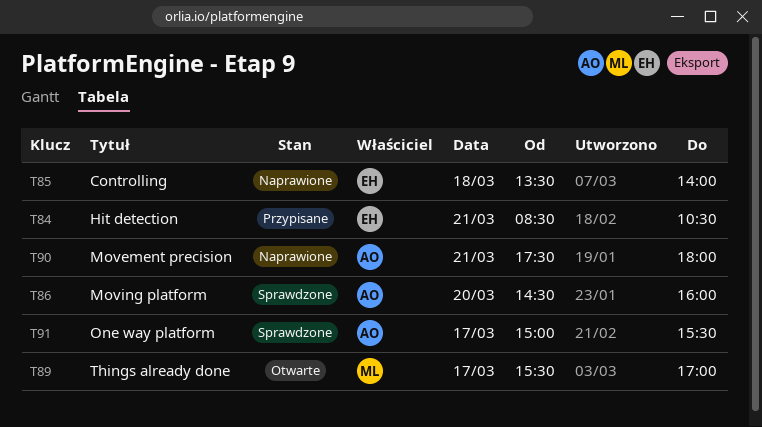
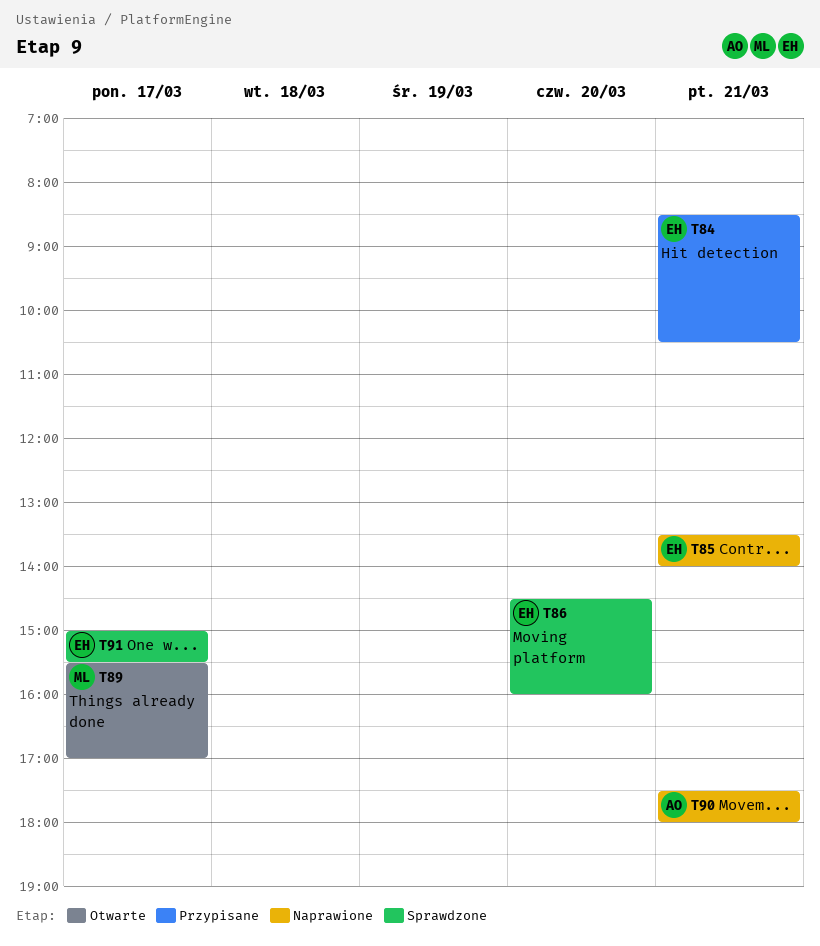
T85, day: Mar 18 -> Mar 21
T86, owner: AO -> EH
T91, owner: AO -> EH

